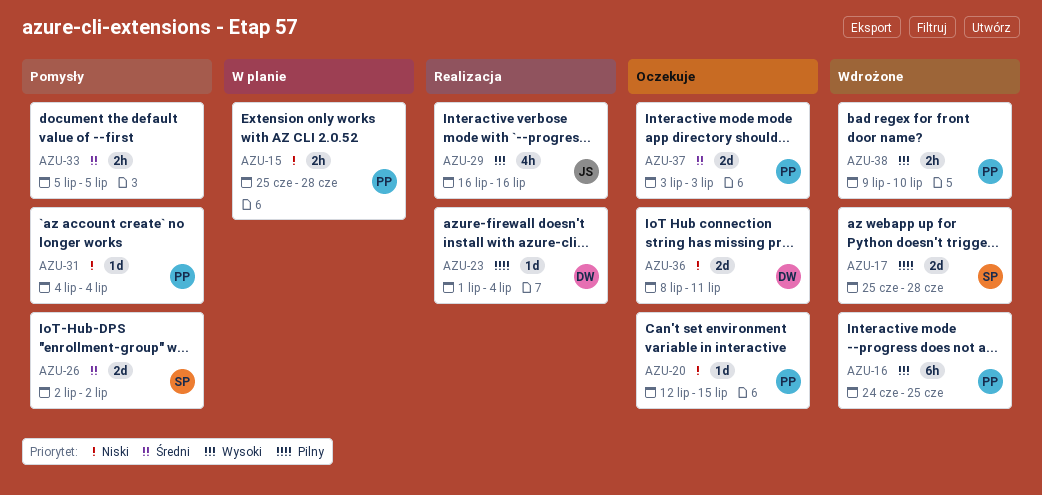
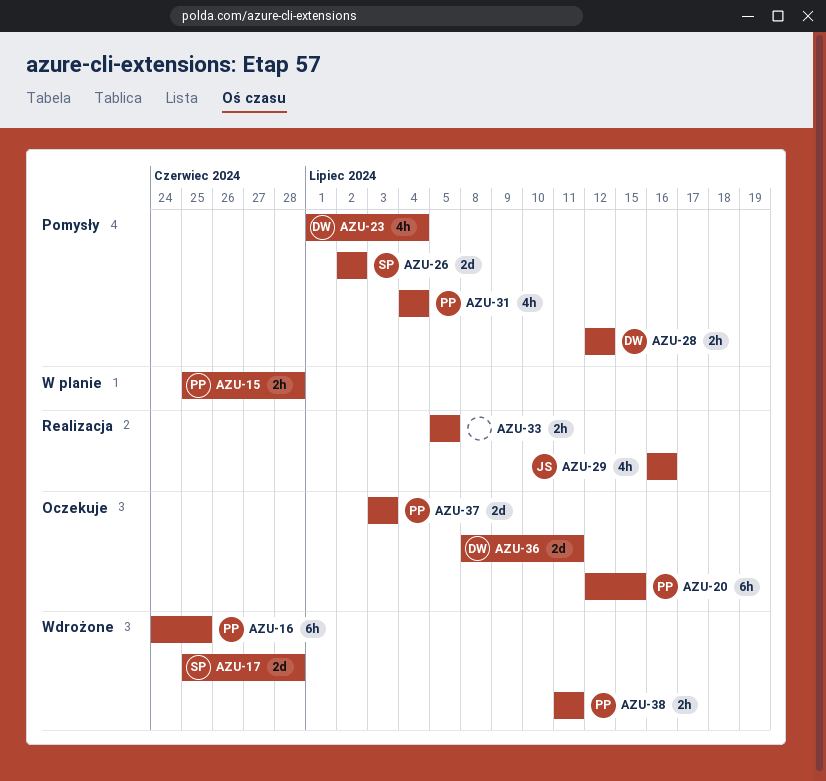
AZU-20, estimate: 1d -> 6h
AZU-23, status: Realizacja -> Pomysły
AZU-23, estimate: 1d -> 4h
AZU-28: none -> present
AZU-31, estimate: 1d -> 4h
AZU-33, status: Pomysły -> Realizacja
AZU-38, start: Jul 9 -> Jul 11
AZU-38, due: Jul 10 -> Jul 11

